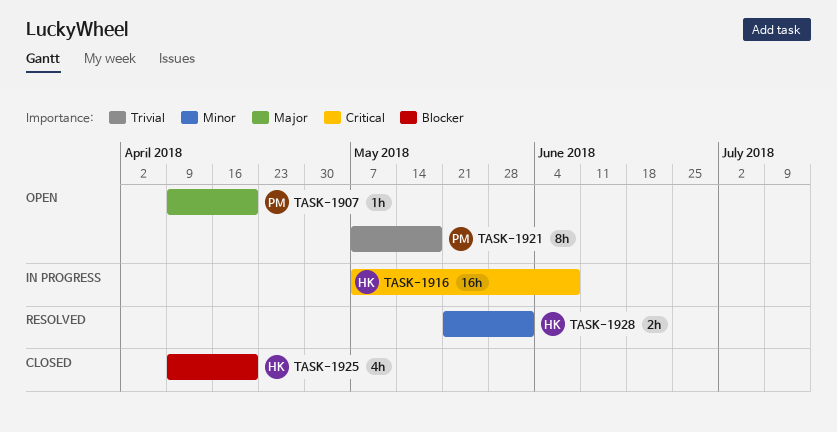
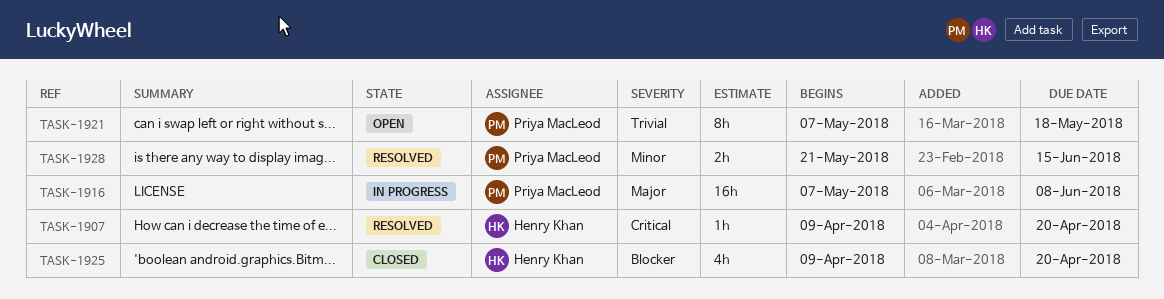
TASK-1907, status: Open -> Resolved
TASK-1907, owner: Priya MacLeod -> Henry Khan
TASK-1907, priority: Major -> Critical
TASK-1916, owner: Henry Khan -> Priya MacLeod
TASK-1916, priority: Critical -> Major
TASK-1928, owner: Henry Khan -> Priya MacLeod
TASK-1928, due: Jun 1 -> Jun 15

